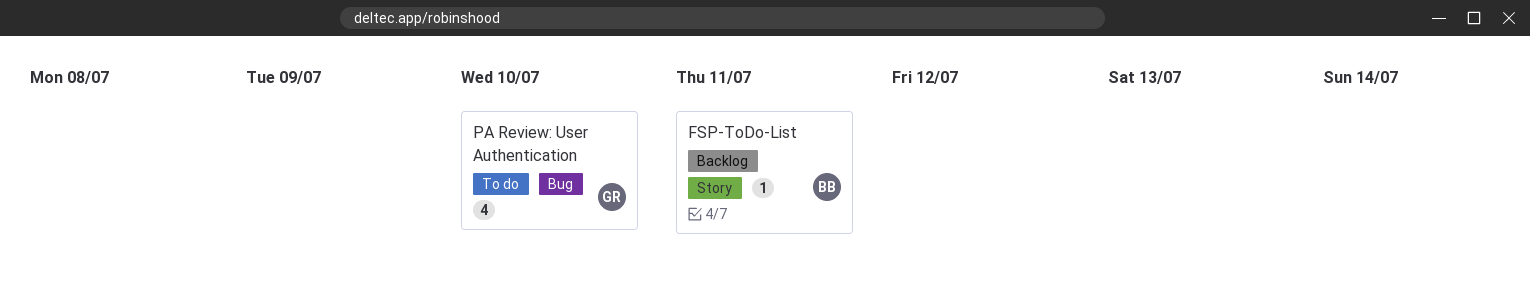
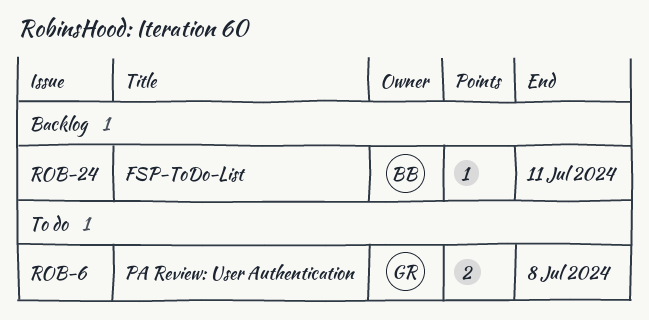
PA Review: User Authentication, estimate: 4 -> 2
PA Review: User Authentication, due: Jul 10 -> Jul 8

